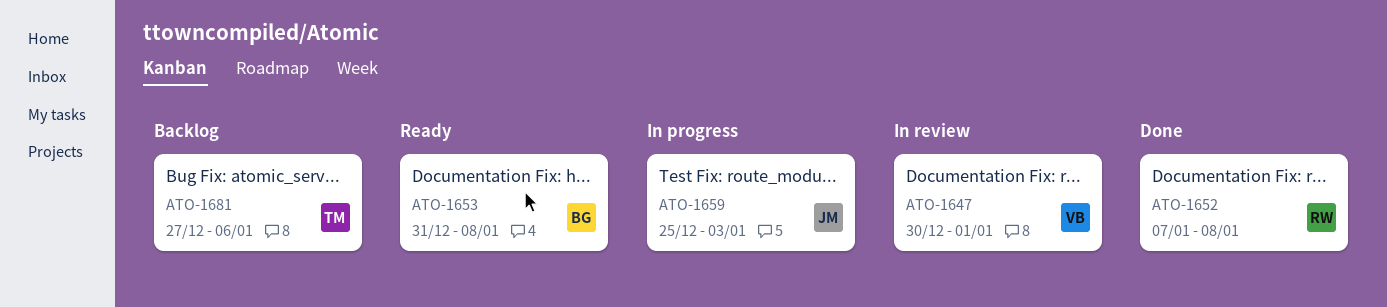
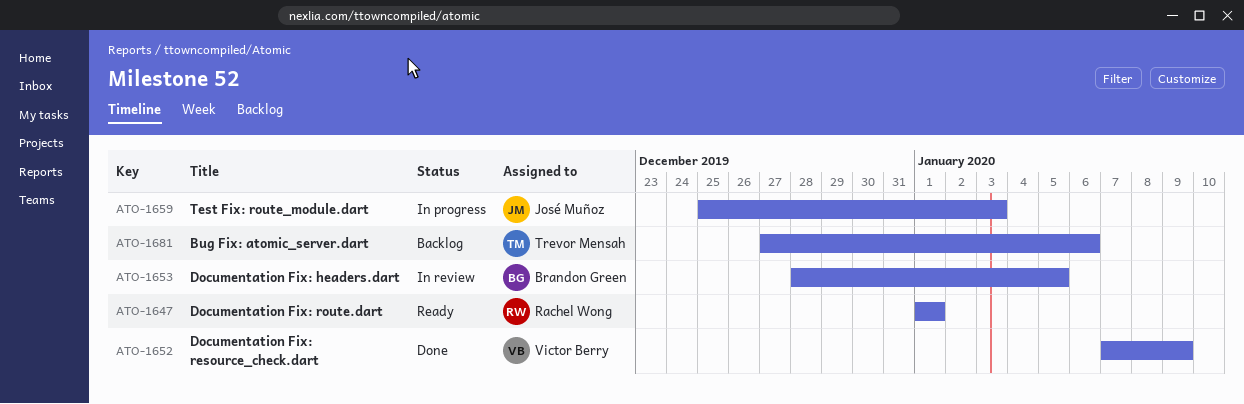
ATO-1647, status: In review -> Ready
ATO-1647, owner: Victor Berry -> Rachel Wong
ATO-1647, start: Dec 30 -> Jan 1
ATO-1652, owner: Rachel Wong -> Victor Berry
ATO-1652, due: Jan 8 -> Jan 9
ATO-1653, status: Ready -> In review
ATO-1653, start: Dec 31 -> Dec 28
ATO-1653, due: Jan 8 -> Jan 5

